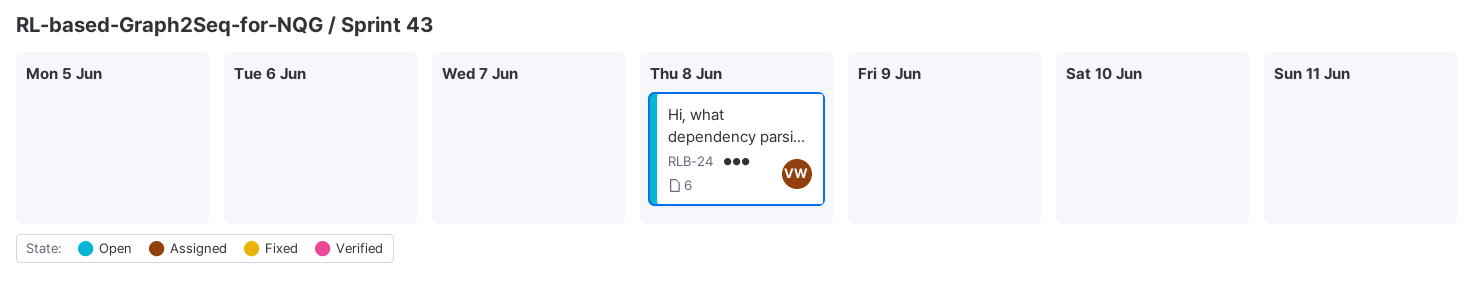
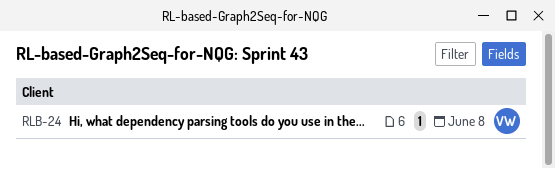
RLB-24, estimate: 3 -> 1

